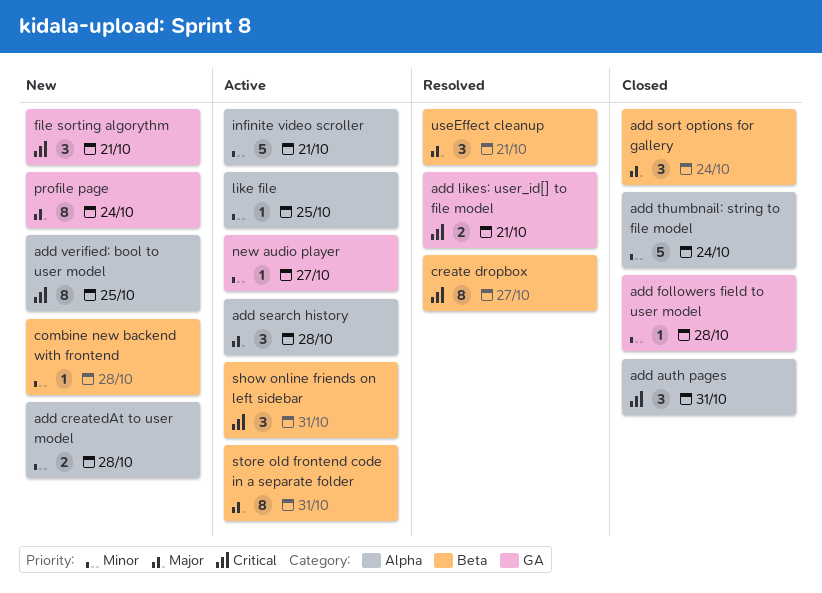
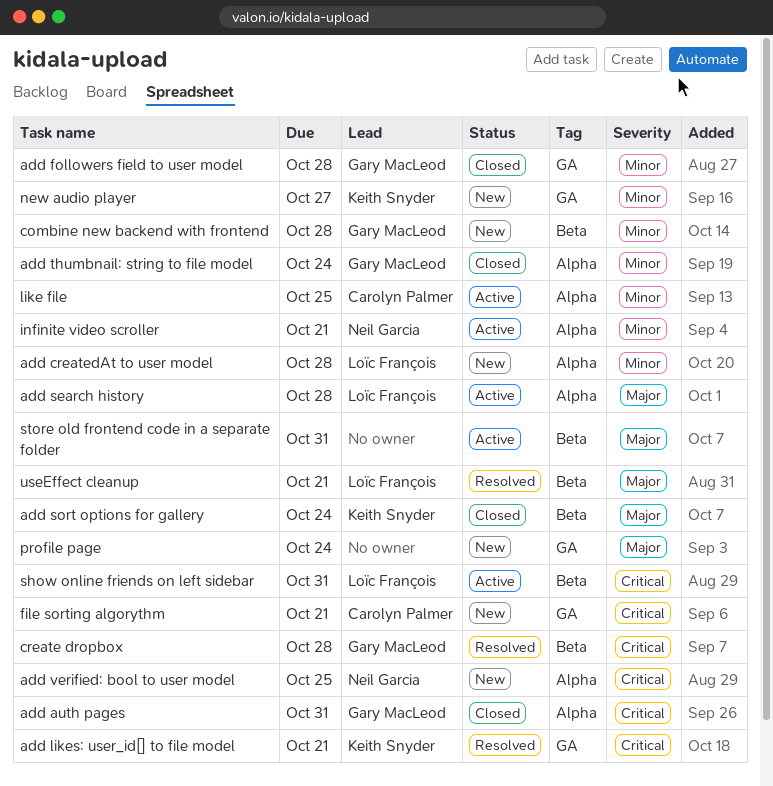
create dropbox, due: Oct 27 -> Oct 28
new audio player, status: Active -> New

